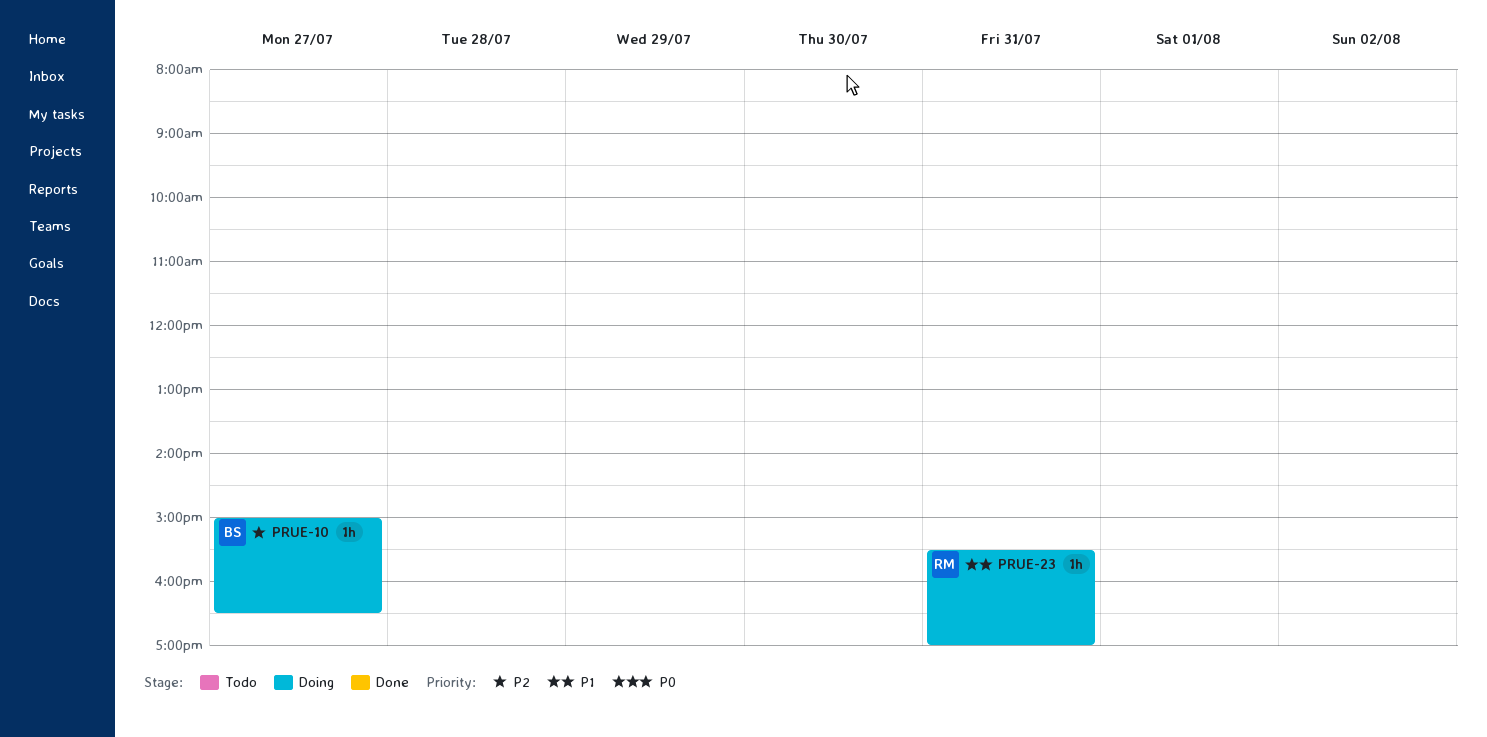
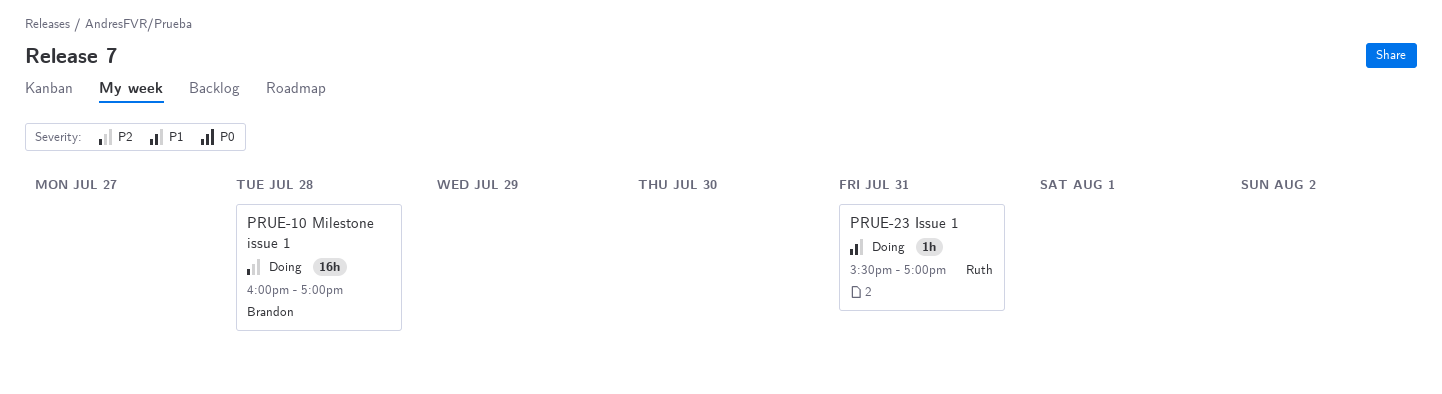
PRUE-10, estimate: 1h -> 16h
PRUE-10, day: Jul 27 -> Jul 28
PRUE-10, begins: 15:00 -> 16:00
PRUE-10, ends: 16:30 -> 17:00

